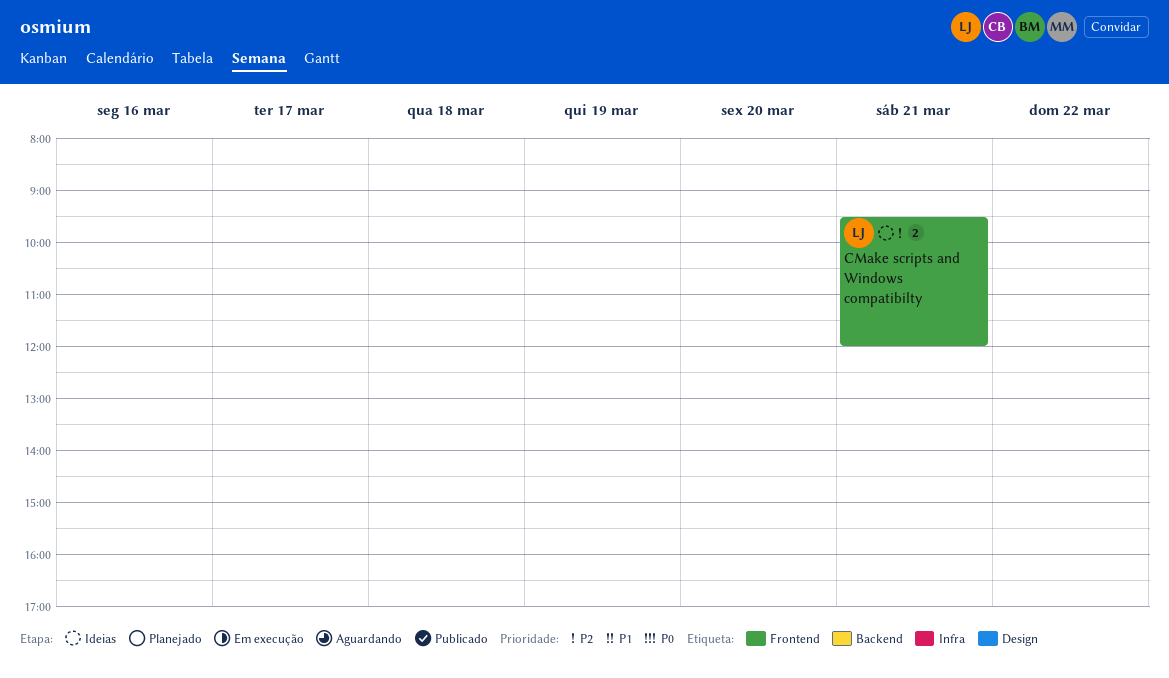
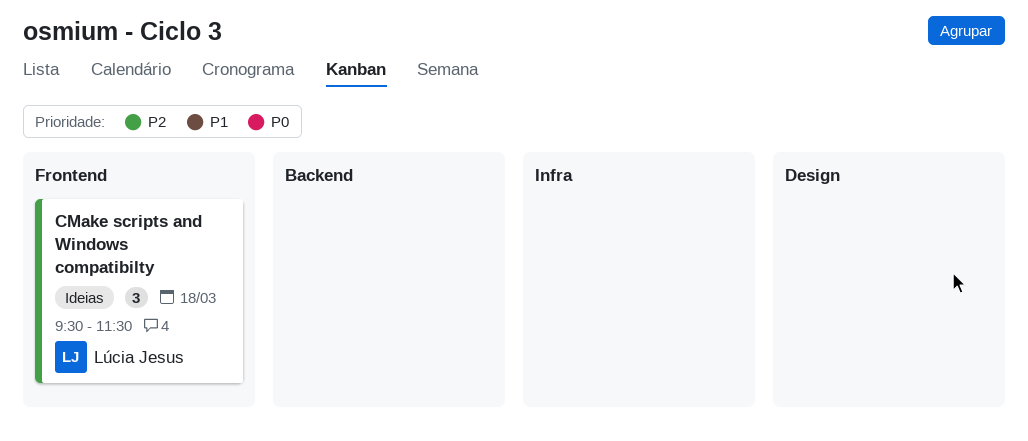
CMake scripts and Windows compatibilty, estimate: 2 -> 3
CMake scripts and Windows compatibilty, day: Mar 21 -> Mar 18
CMake scripts and Windows compatibilty, ends: 12:00 -> 11:30

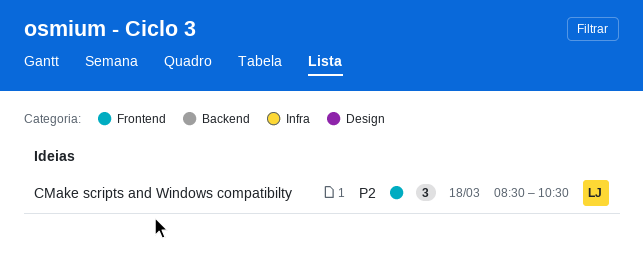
CMake scripts and Windows compatibilty, begins: 09:30 -> 08:30
CMake scripts and Windows compatibilty, ends: 11:30 -> 10:30

